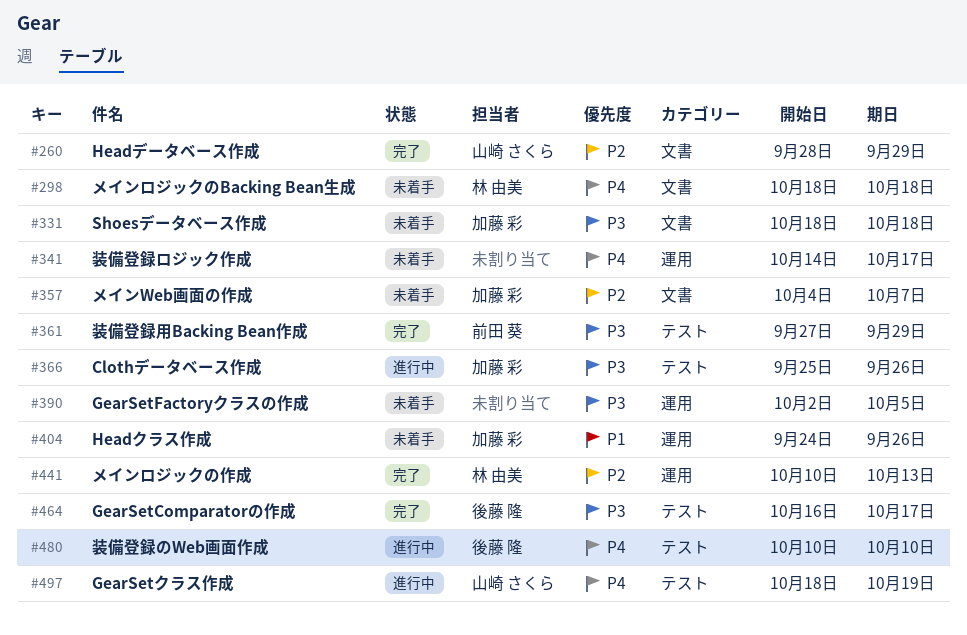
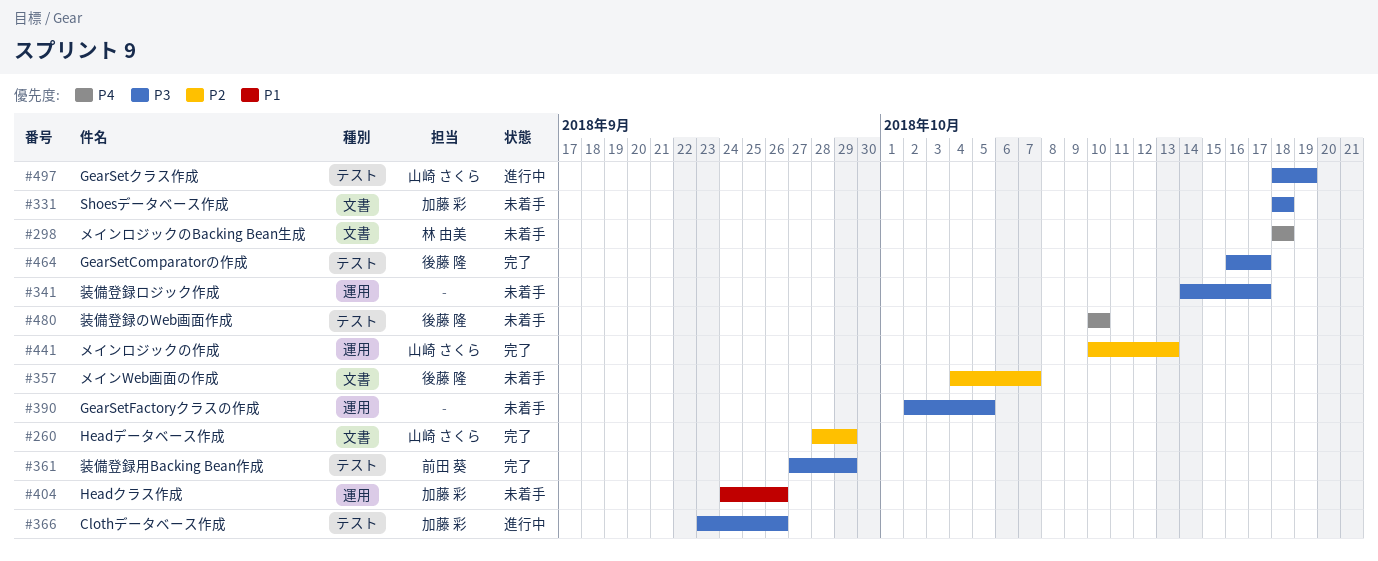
#341, priority: P4 -> P3
#357, owner: 加藤 彩 -> 後藤 隆
#366, start: Sep 25 -> Sep 23
#441, owner: 林 由美 -> 山崎 さくら
#480, status: 進行中 -> 未着手
#497, priority: P4 -> P3

